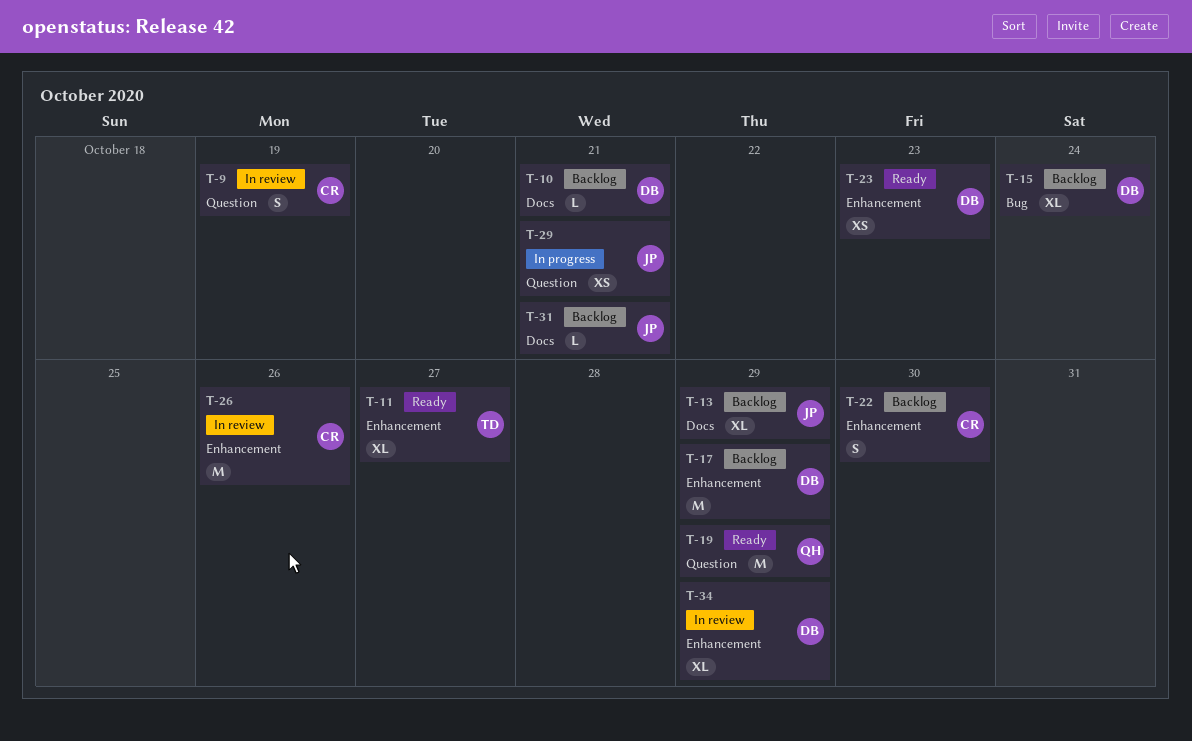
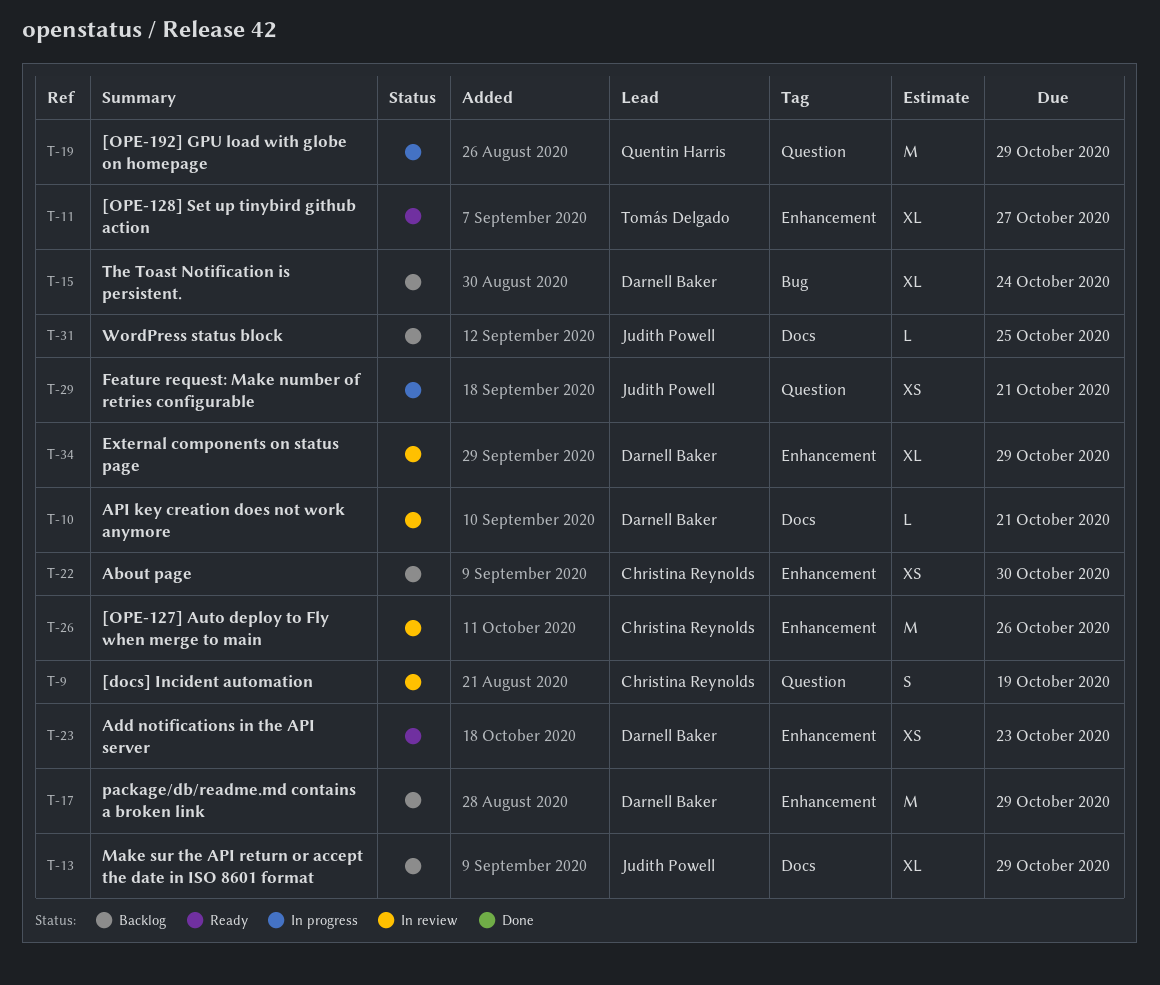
T-10, status: Backlog -> In review
T-19, status: Ready -> In progress
T-22, estimate: S -> XS
T-31, due: Oct 21 -> Oct 25

